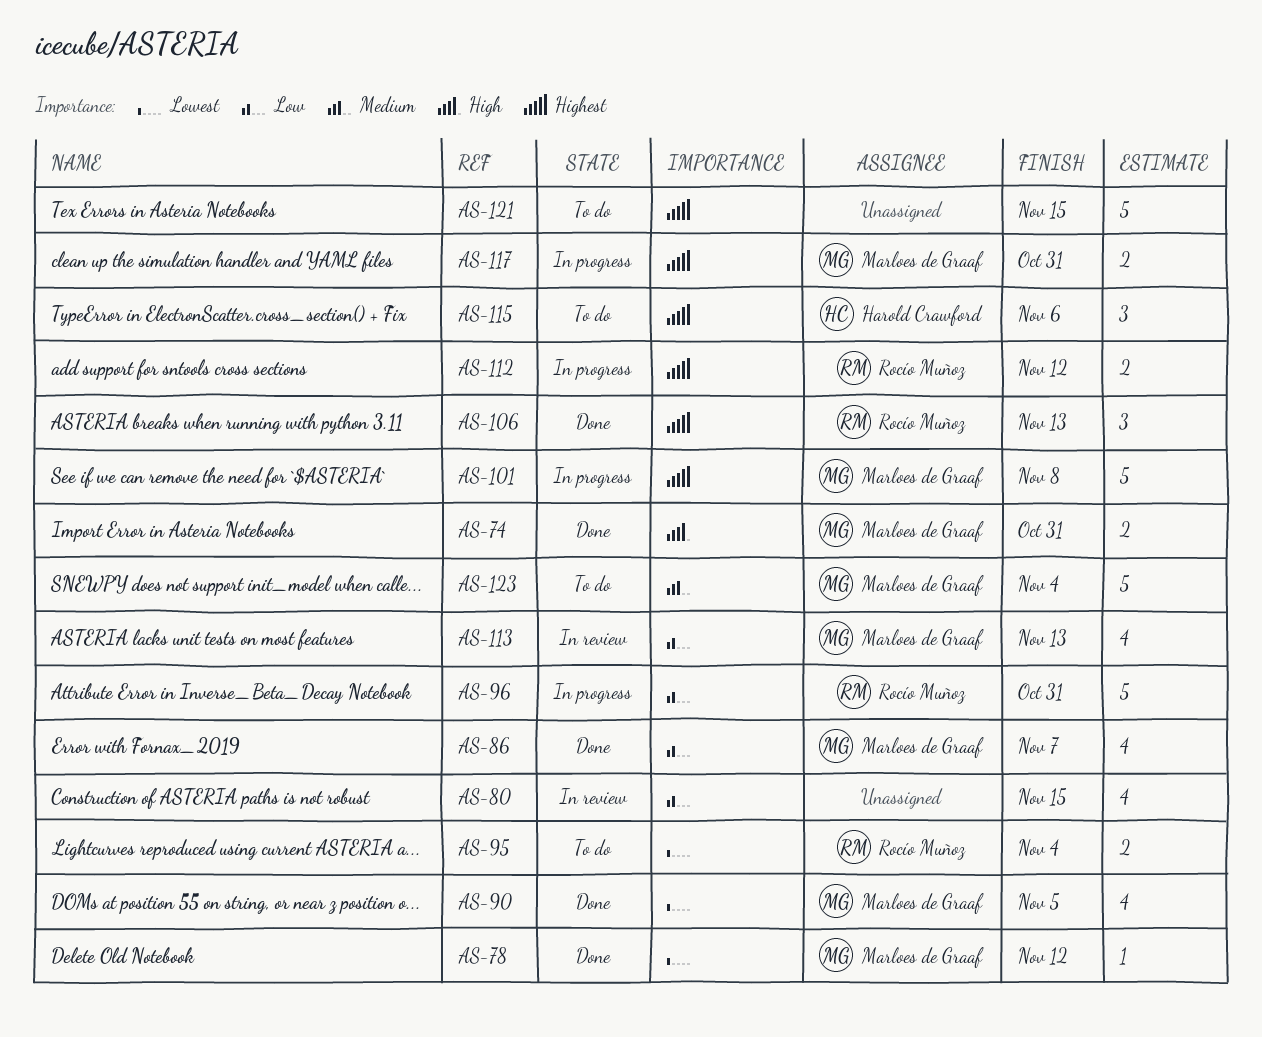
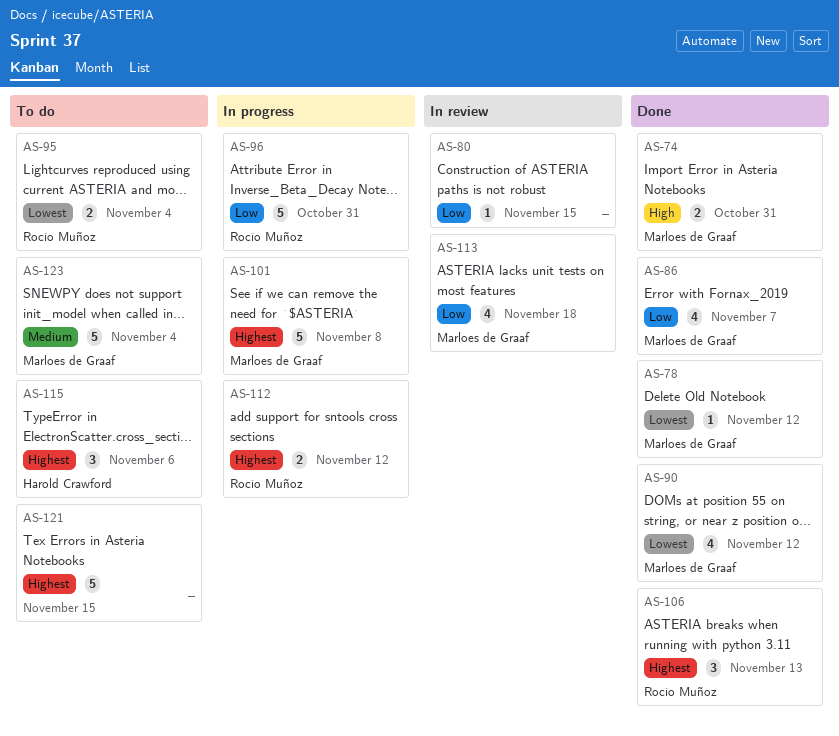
AS-80, estimate: 4 -> 1
AS-90, due: Nov 5 -> Nov 12
AS-113, due: Nov 13 -> Nov 18
AS-117: present -> none

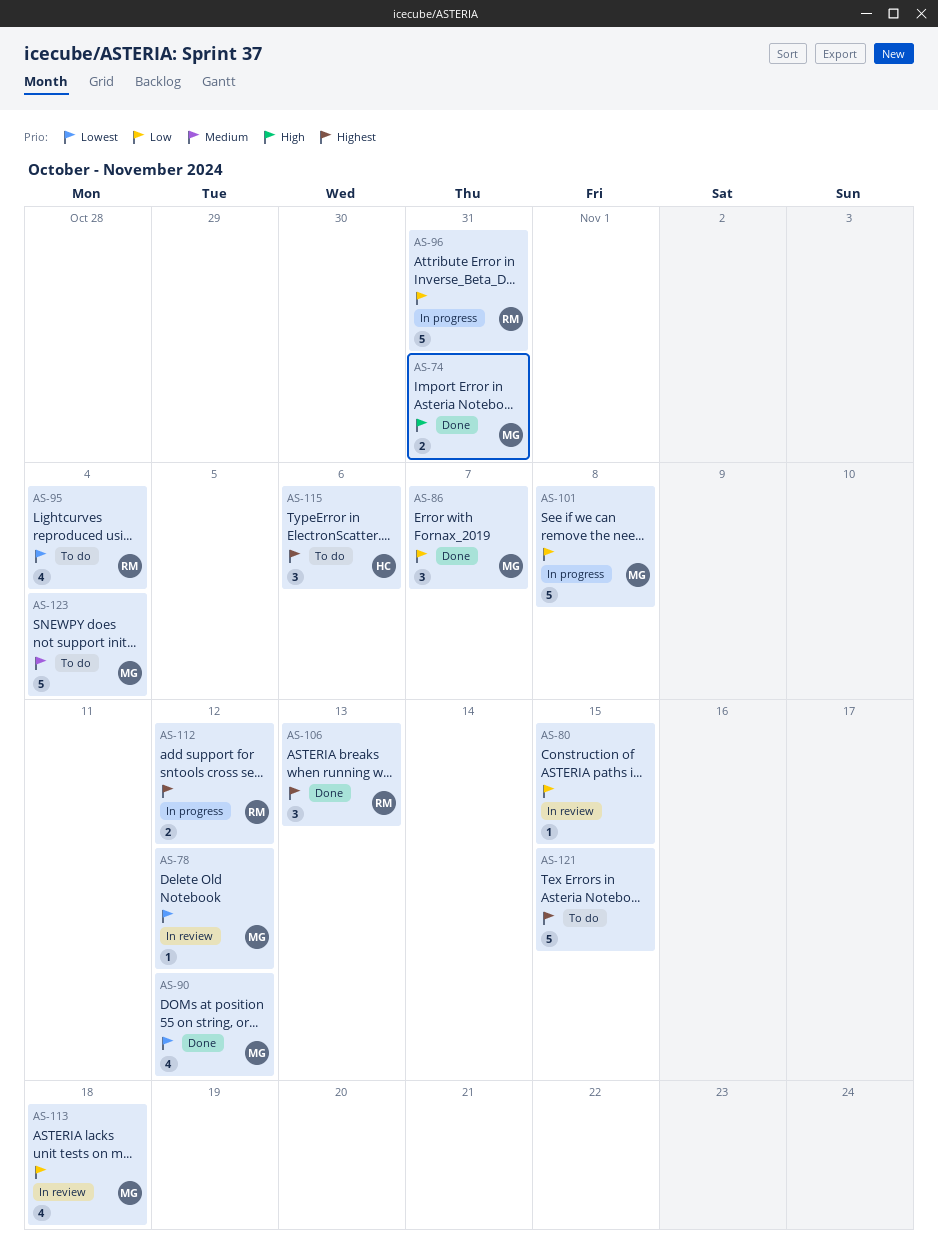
AS-78, status: Done -> In review
AS-86, estimate: 4 -> 3
AS-95, estimate: 2 -> 4
AS-101, priority: Highest -> Low

